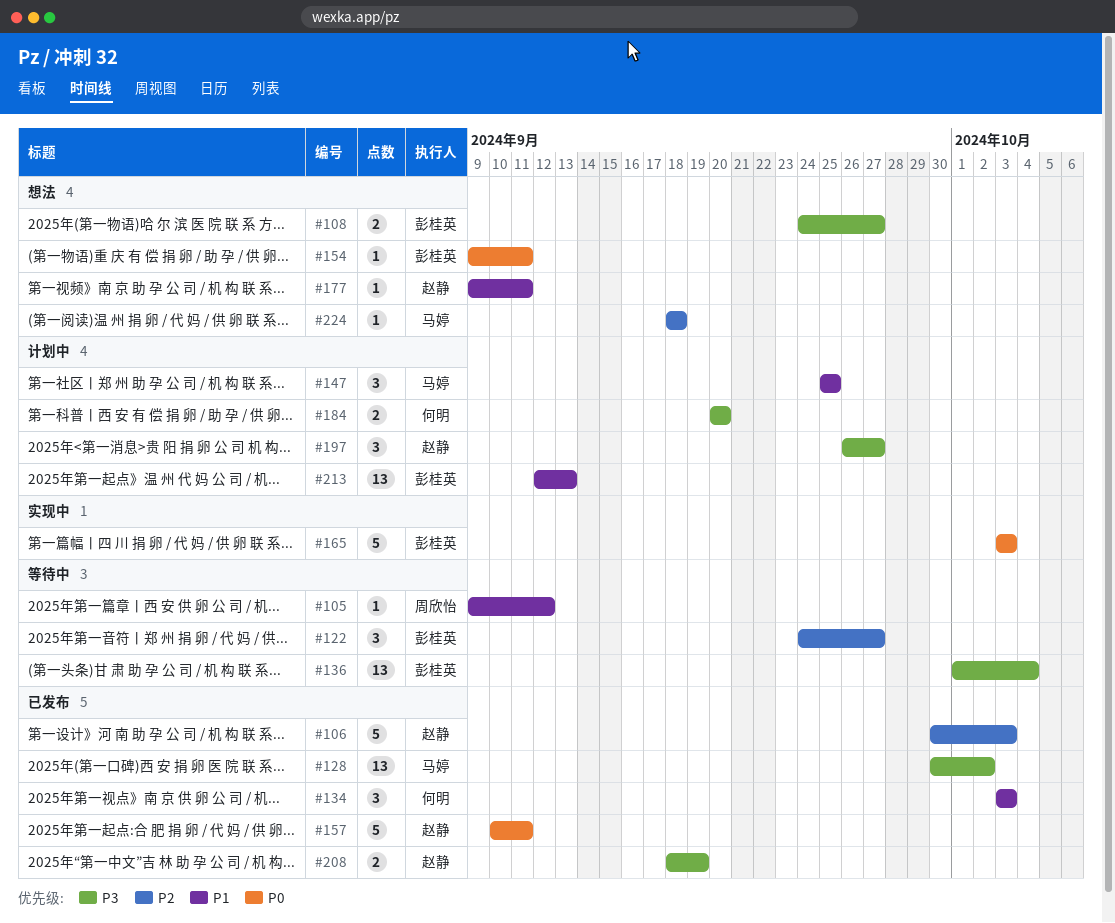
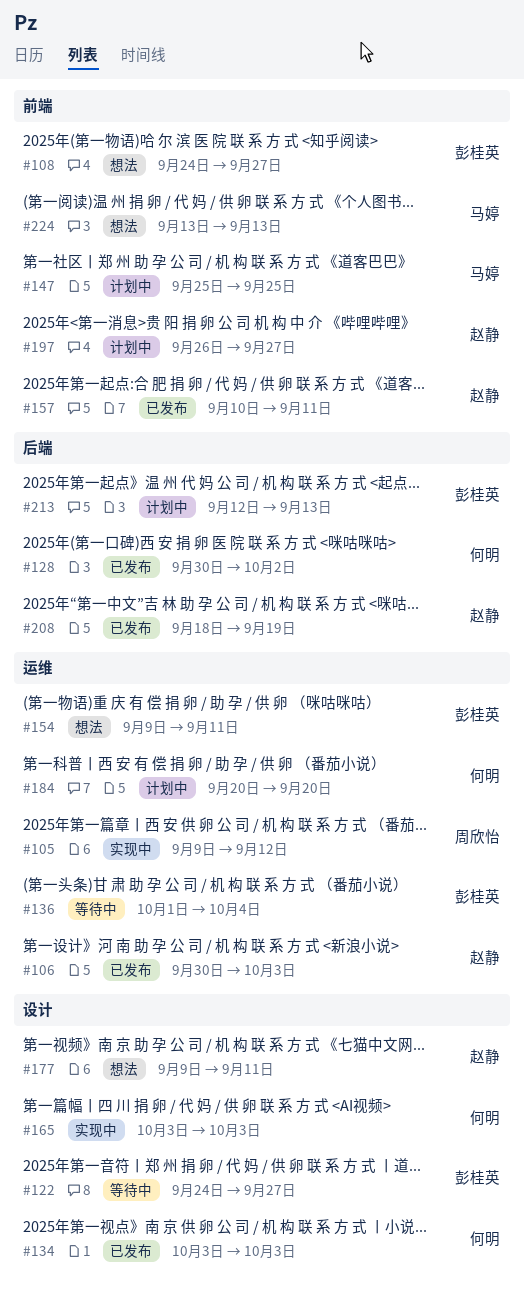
#105, status: 等待中 -> 实现中
#128, owner: 马婷 -> 何明
#165, owner: 彭桂英 -> 何明
#224, start: Sep 18 -> Sep 13
#224, due: Sep 18 -> Sep 13

